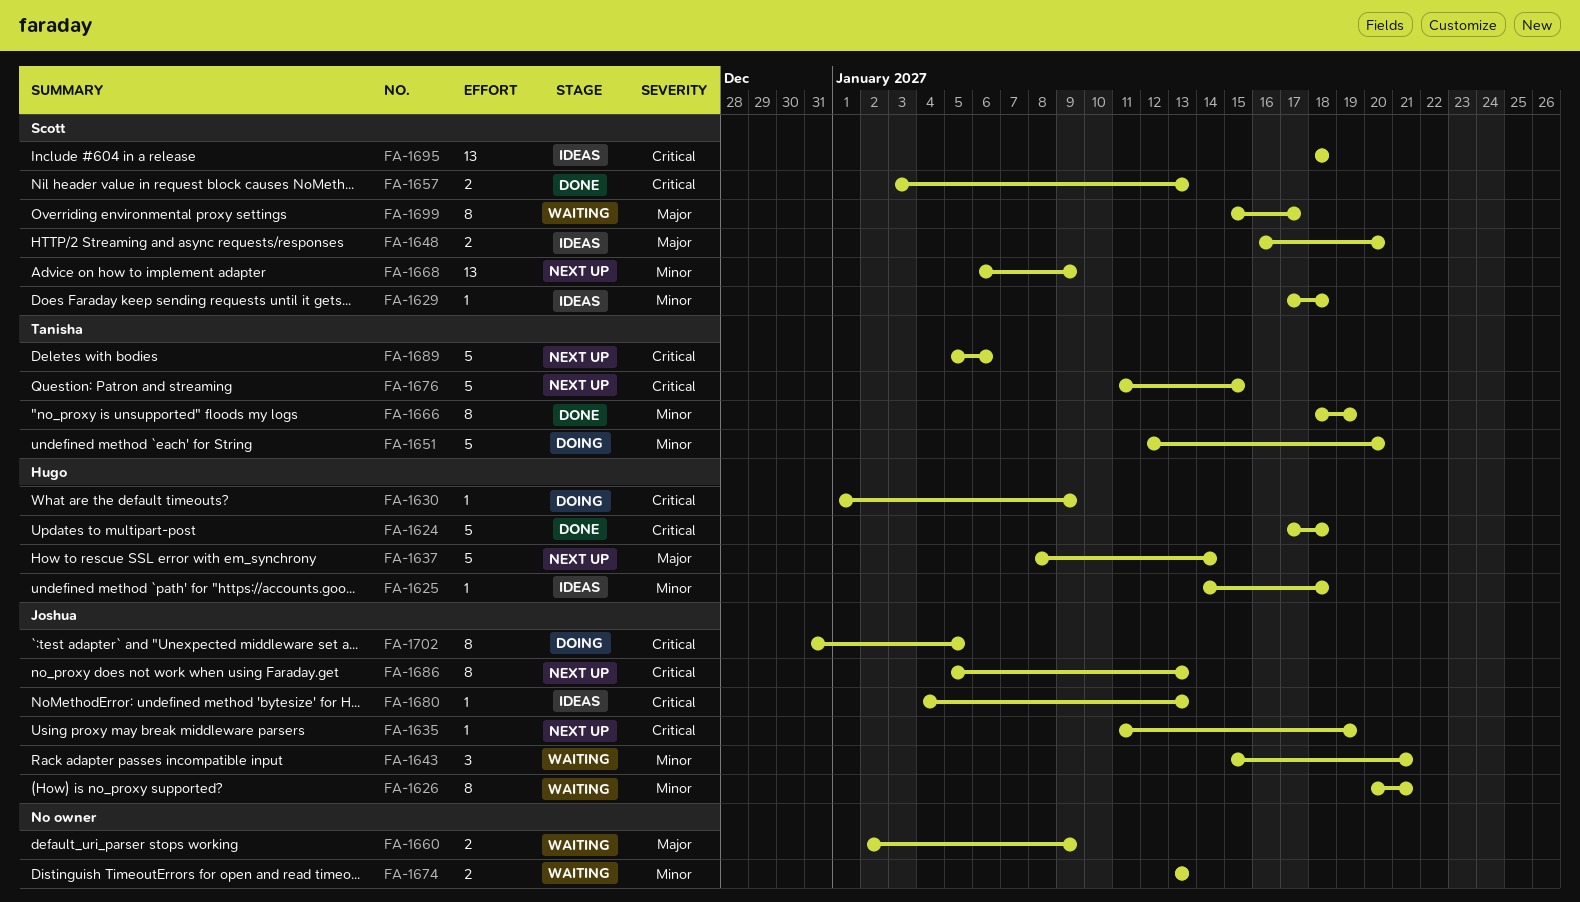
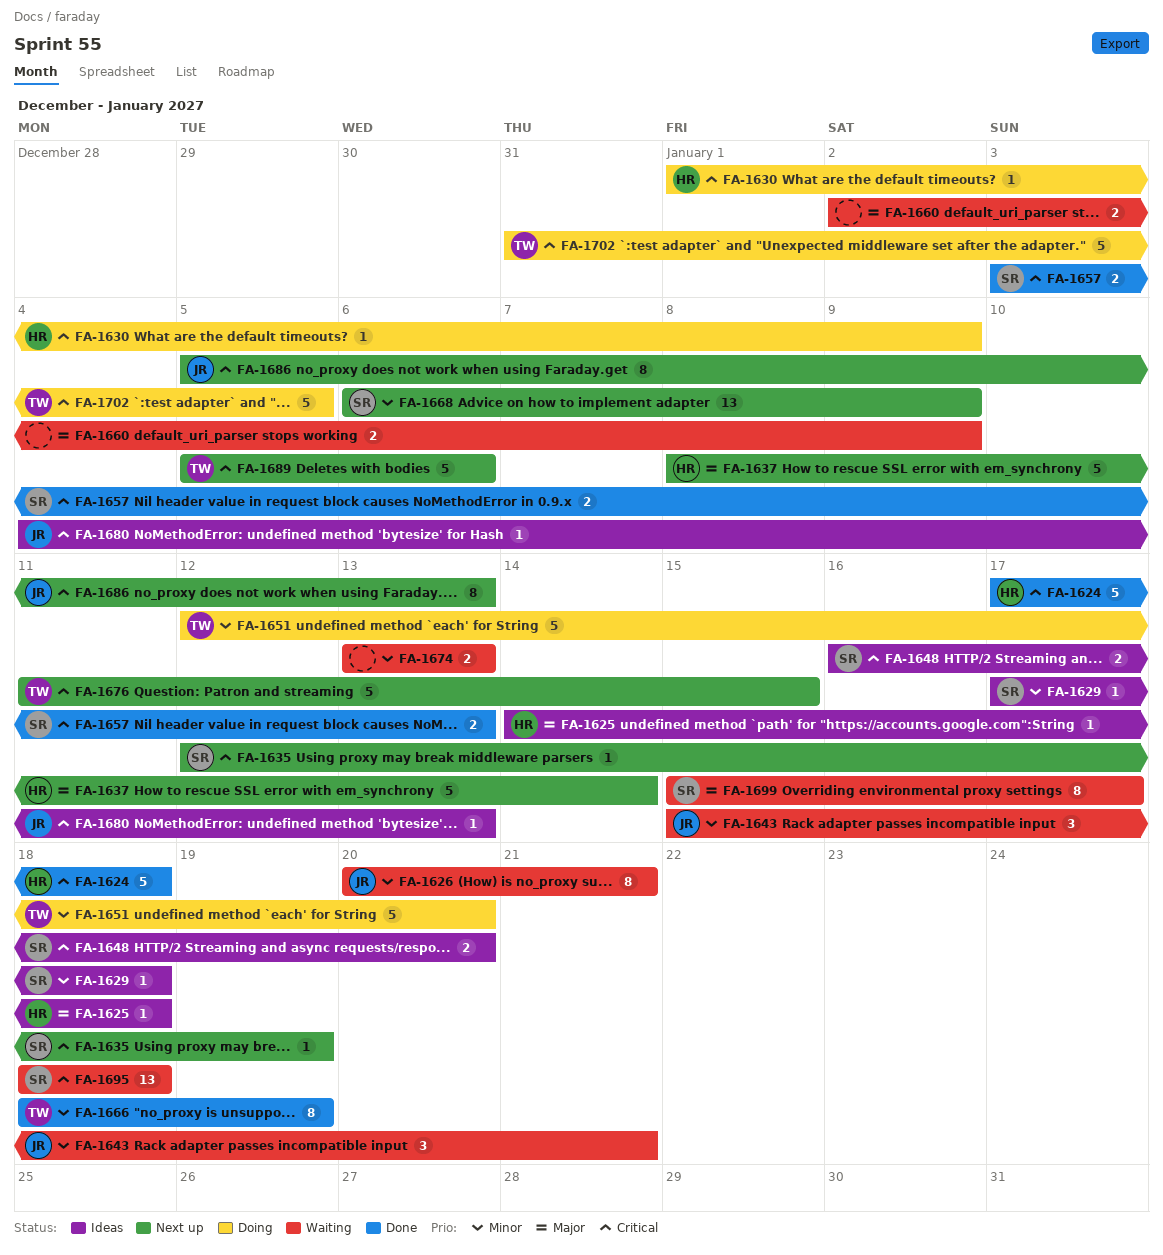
FA-1625, priority: Minor -> Major
FA-1635, owner: Joshua -> Scott
FA-1635, start: Jan 11 -> Jan 12
FA-1648, priority: Major -> Critical
FA-1695, status: Ideas -> Waiting
FA-1702, owner: Joshua -> Tanisha
FA-1702, estimate: 8 -> 5

